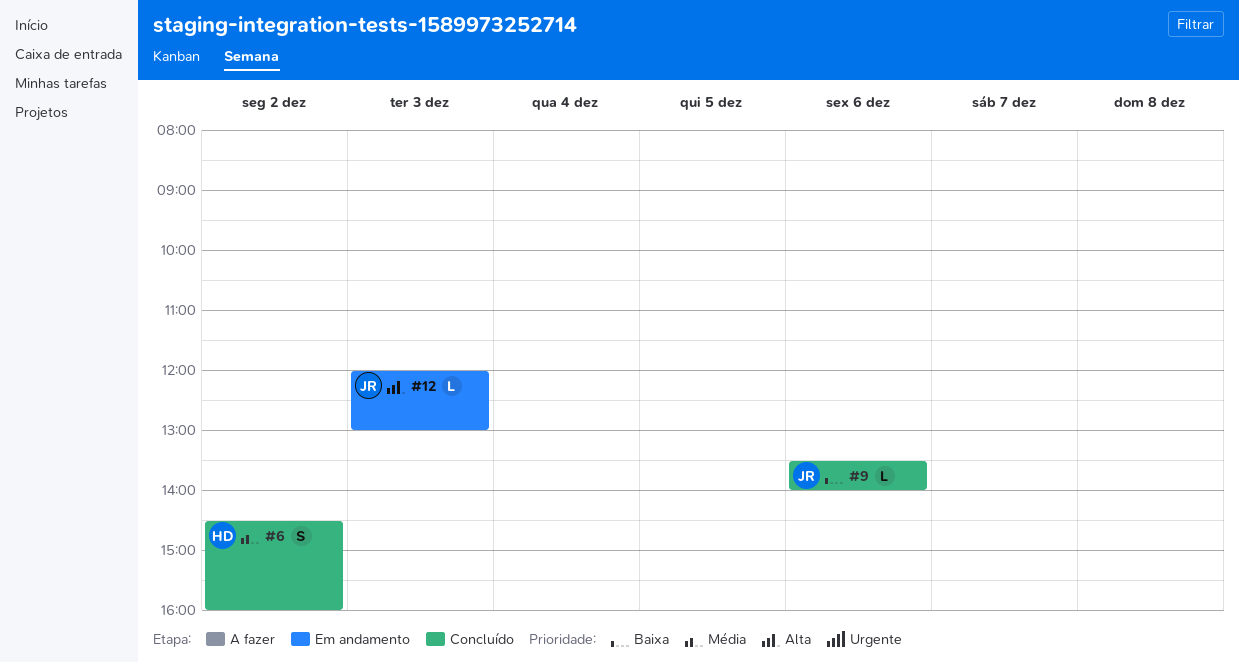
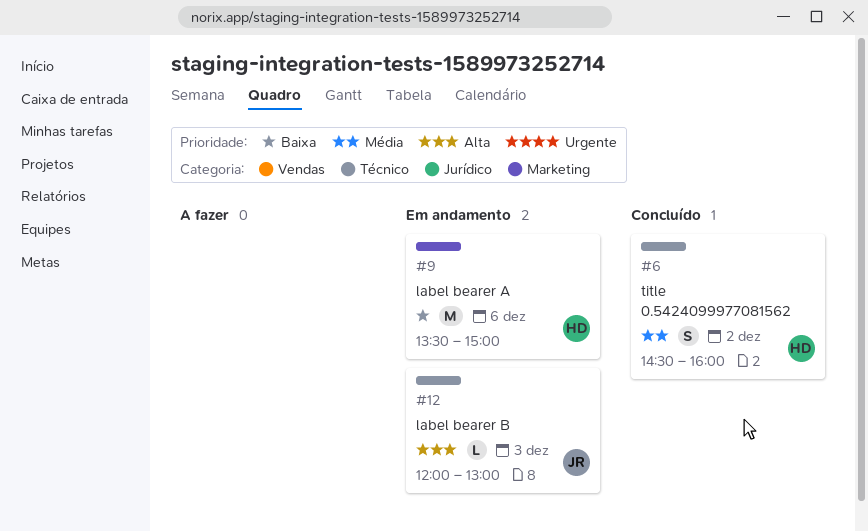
#9, status: Concluído -> Em andamento
#9, owner: JR -> HD
#9, estimate: L -> M
#9, ends: 14:00 -> 15:00

